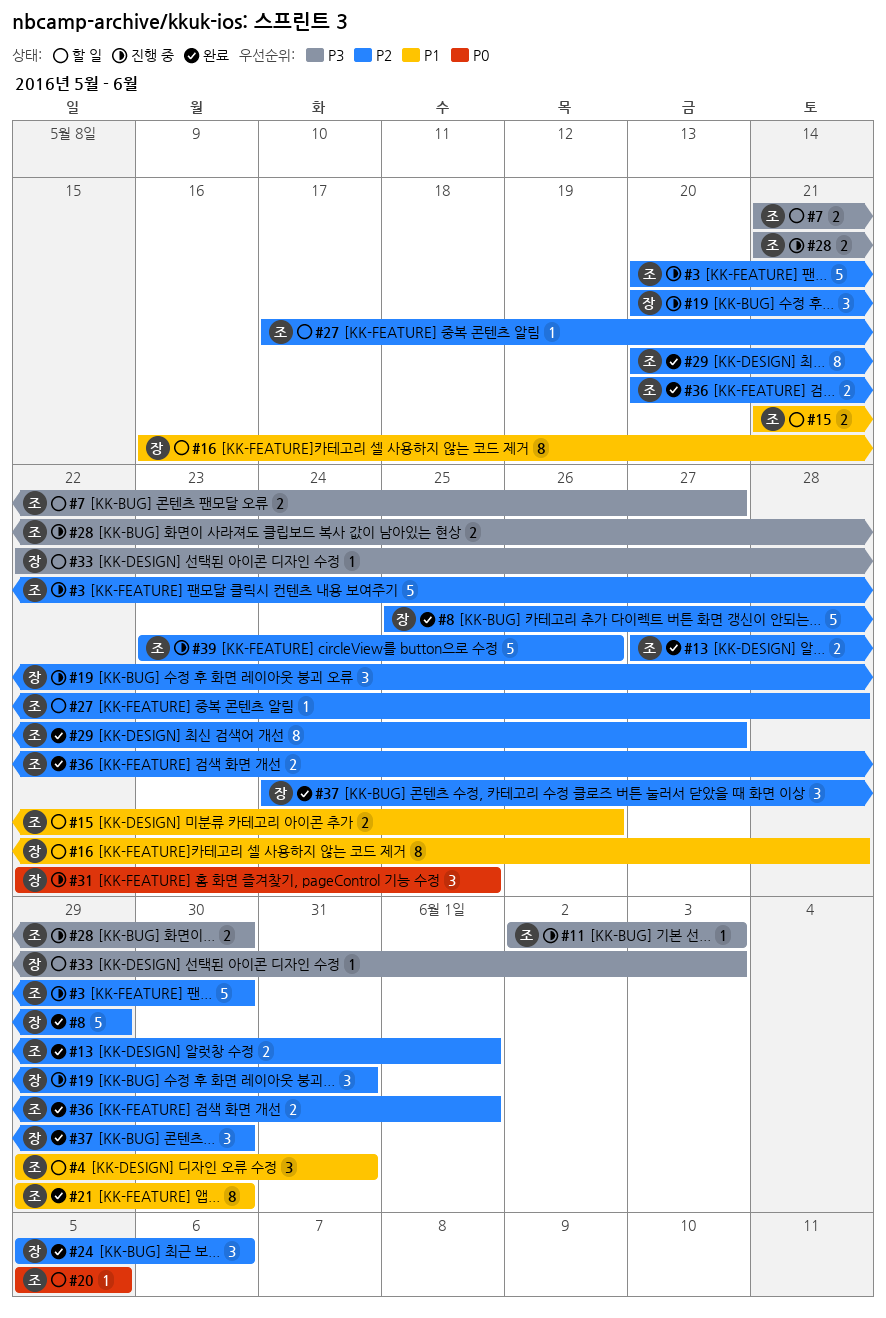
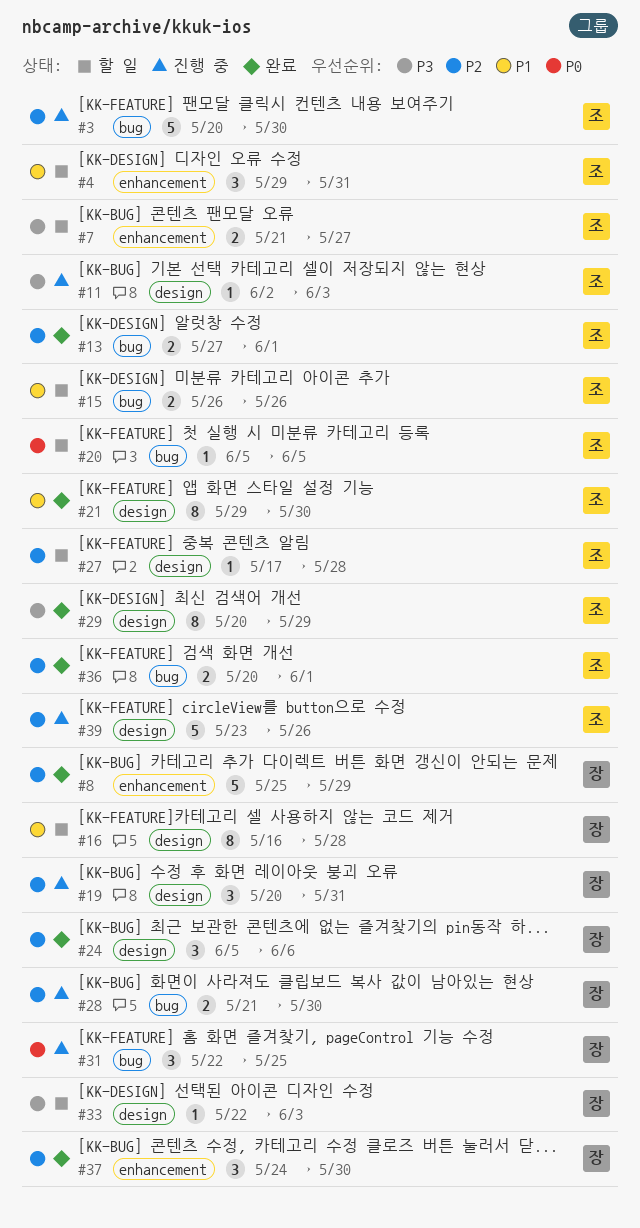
#15, start: May 21 -> May 26
#28, owner: 조 -> 장
#28, priority: P3 -> P2
#29, priority: P2 -> P3
#29, due: May 27 -> May 29

